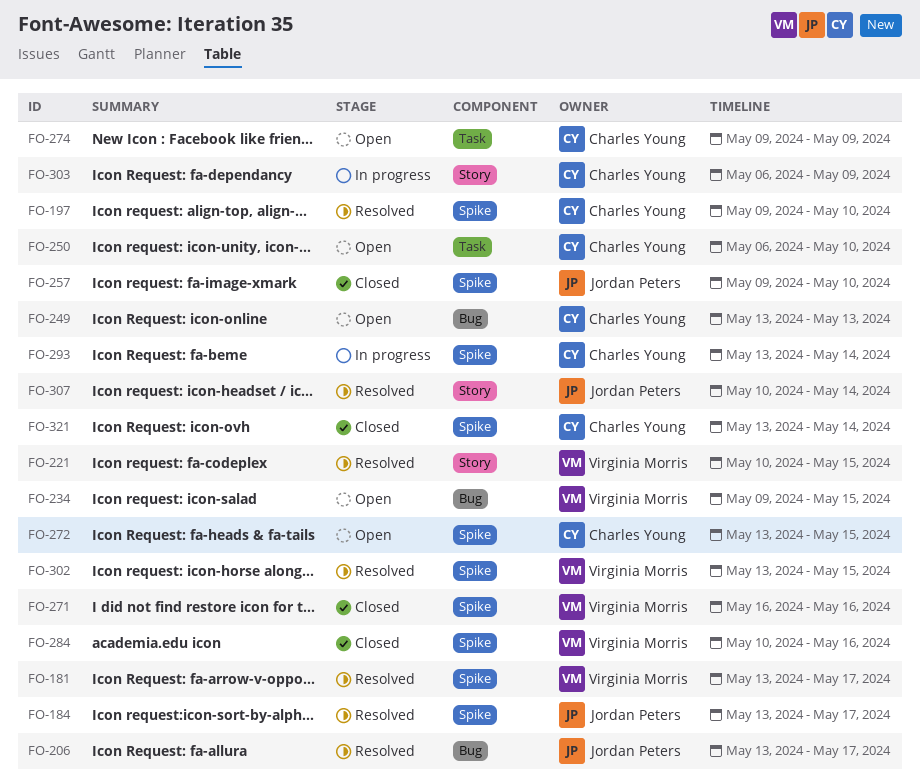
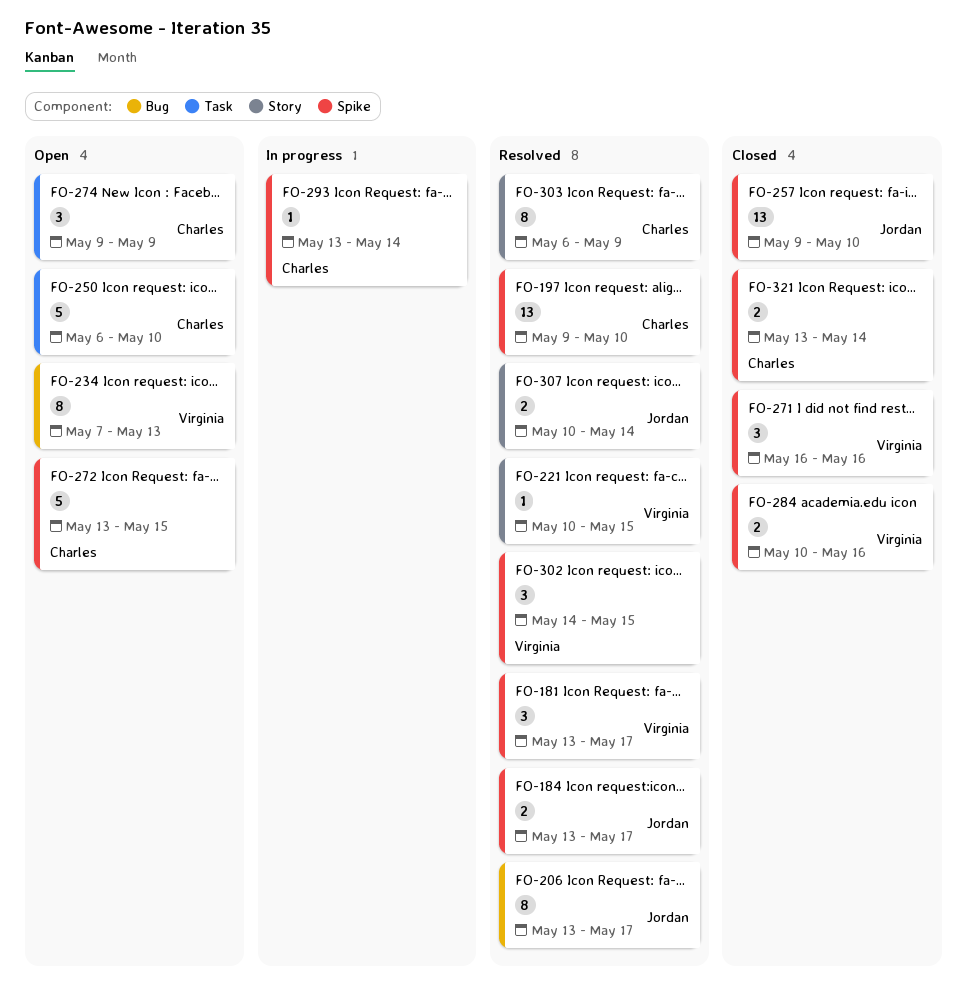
FO-234, start: May 9 -> May 7
FO-234, due: May 15 -> May 13
FO-249: present -> none
FO-302, start: May 13 -> May 14
FO-303, status: In progress -> Resolved

